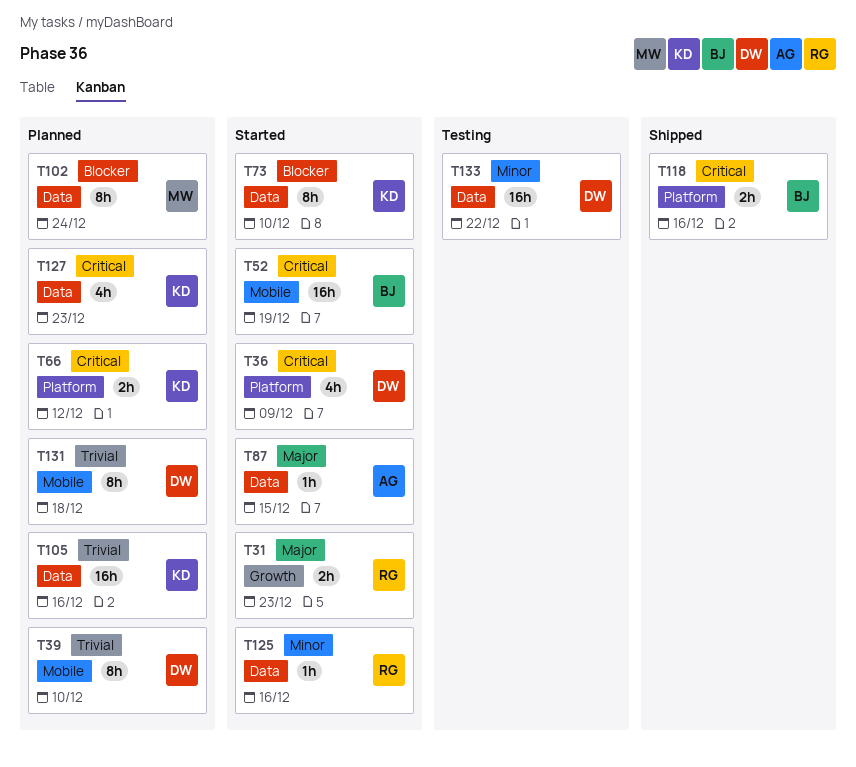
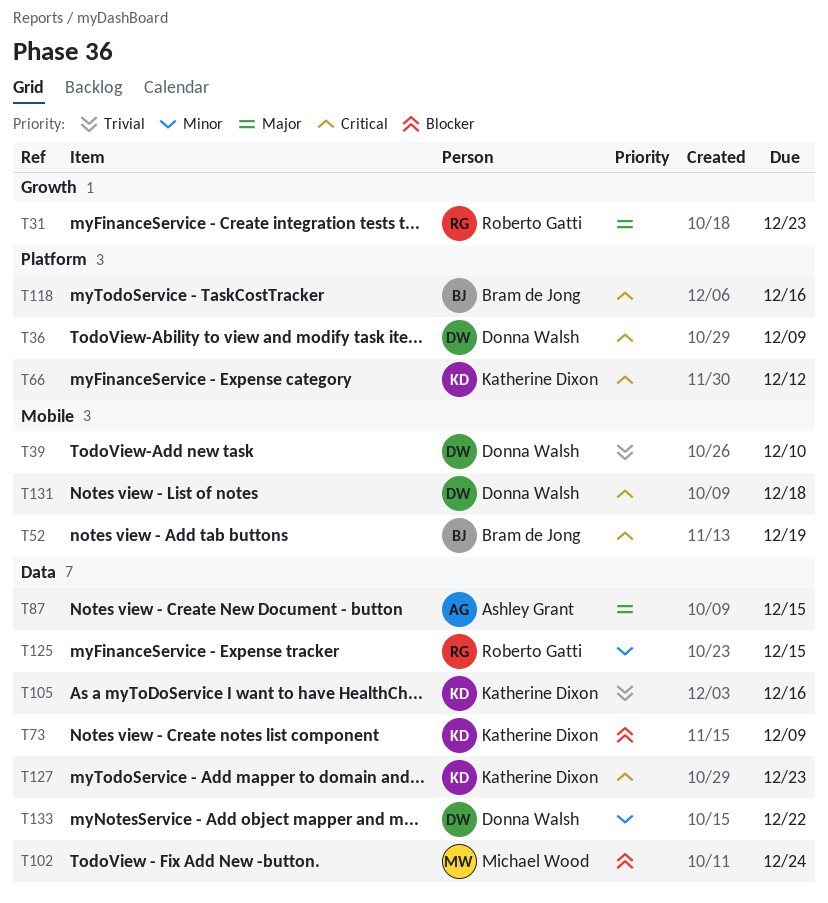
T73, due: Dec 10 -> Dec 9
T125, due: Dec 16 -> Dec 15
T131, priority: Trivial -> Critical

